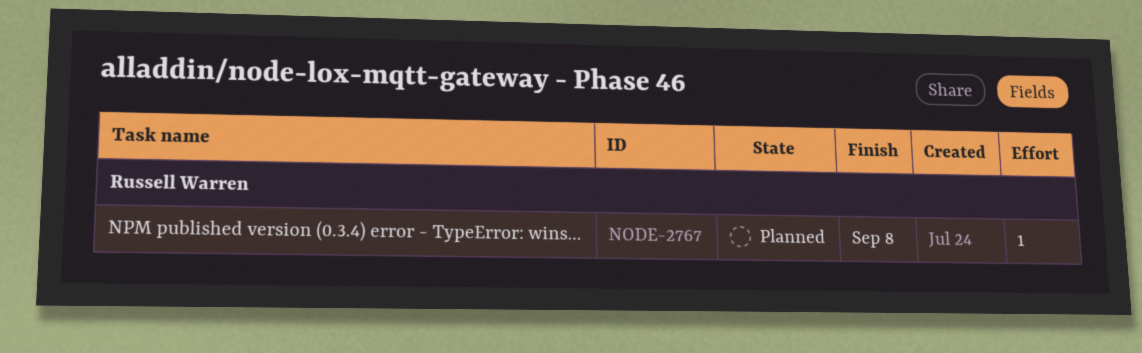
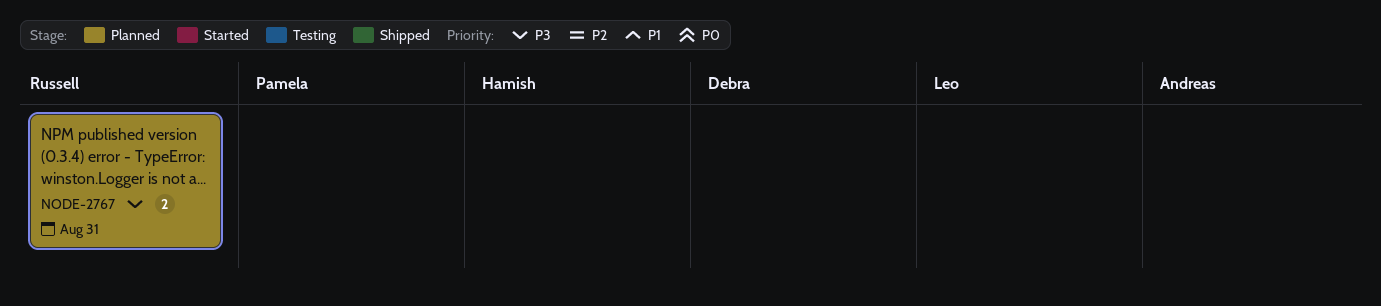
NODE-2767, estimate: 1 -> 2
NODE-2767, due: Sep 8 -> Aug 31

